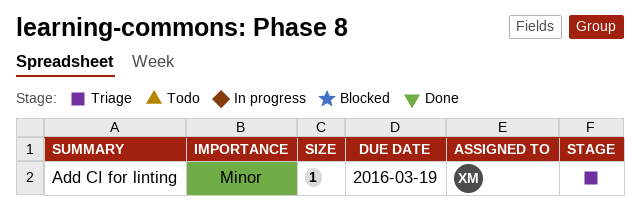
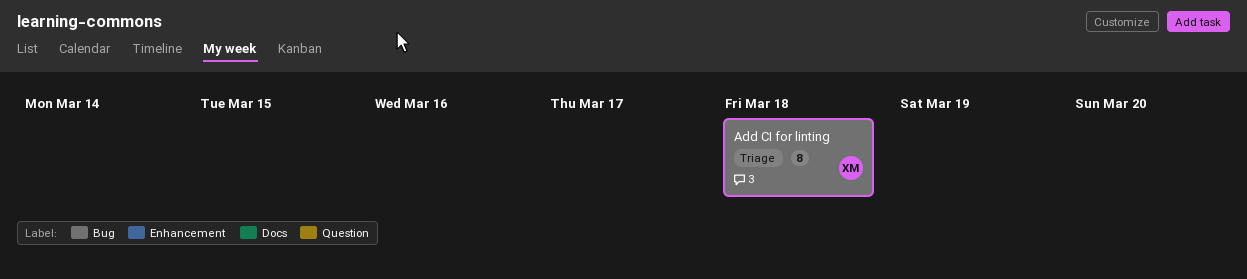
Add CI for linting, estimate: 1 -> 8
Add CI for linting, due: Mar 19 -> Mar 18

